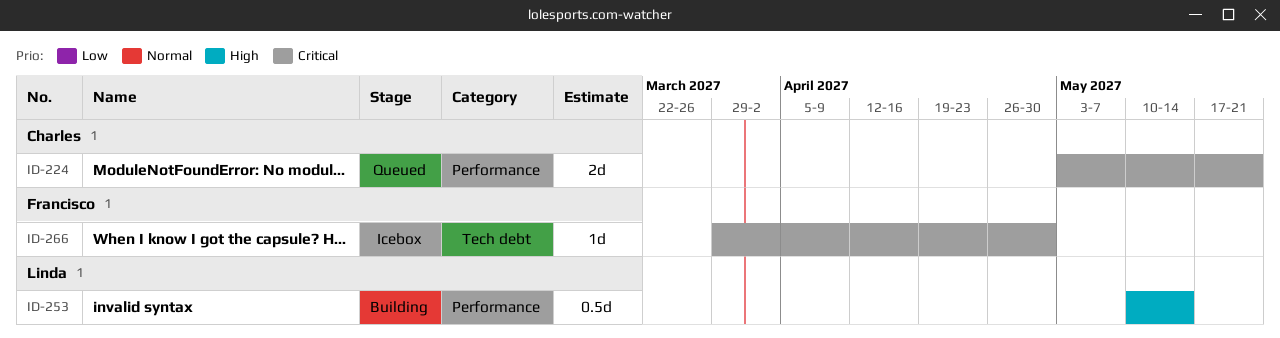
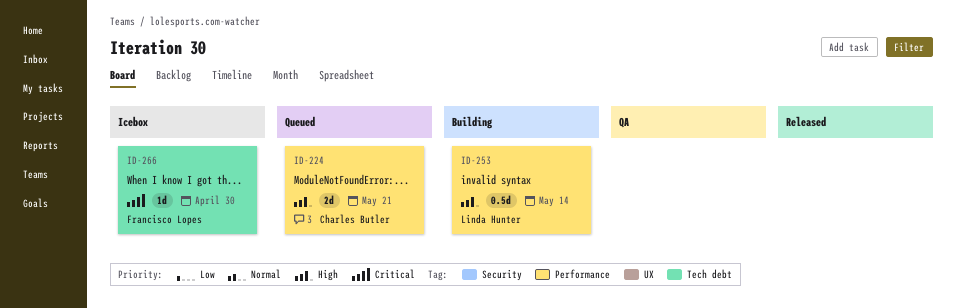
ID-224, priority: Critical -> High

